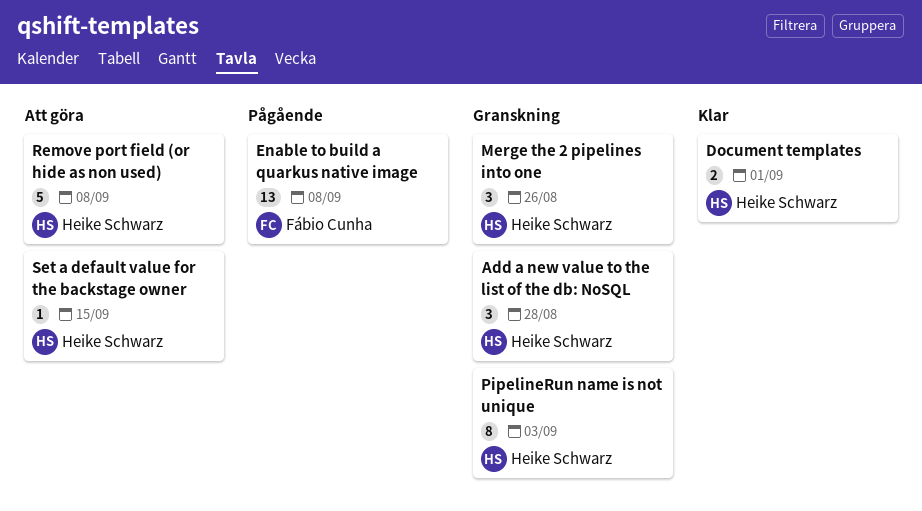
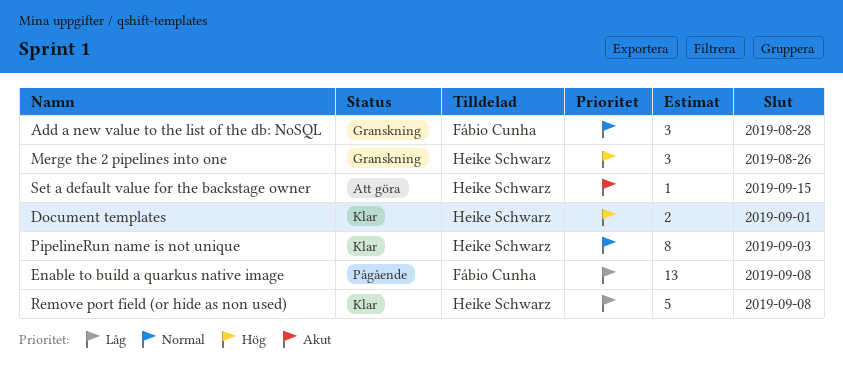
Add a new value to the list of the db: NoSQL, owner: Heike Schwarz -> Fábio Cunha
PipelineRun name is not unique, status: Granskning -> Klar
Remove port field (or hide as non used), status: Att göra -> Klar

